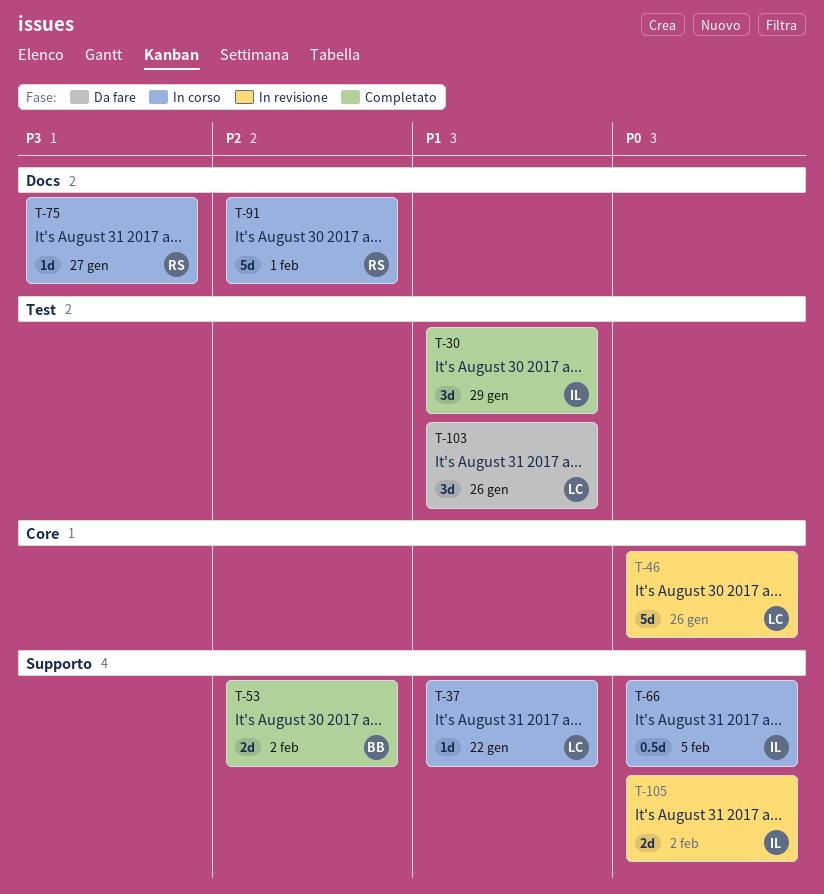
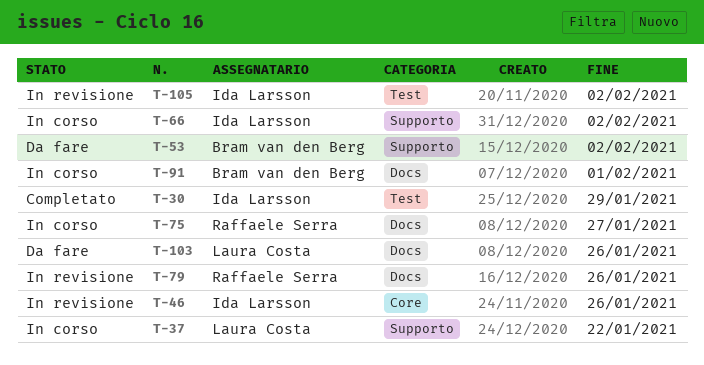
T-46, owner: Laura Costa -> Ida Larsson
T-53, status: Completato -> Da fare
T-66, due: Feb 5 -> Feb 2
T-79: none -> present
T-91, owner: Raffaele Serra -> Bram van den Berg
T-103, label: Test -> Docs
T-105, label: Supporto -> Test

